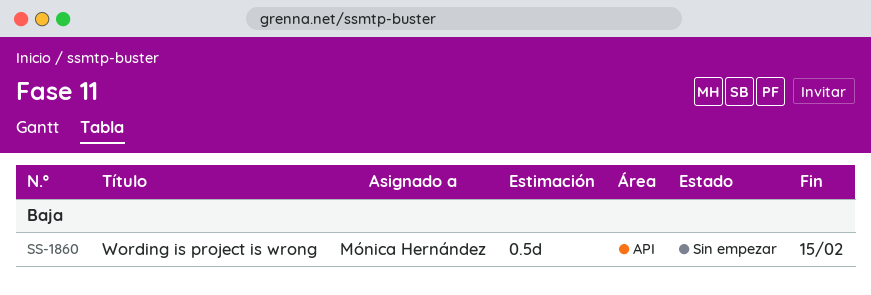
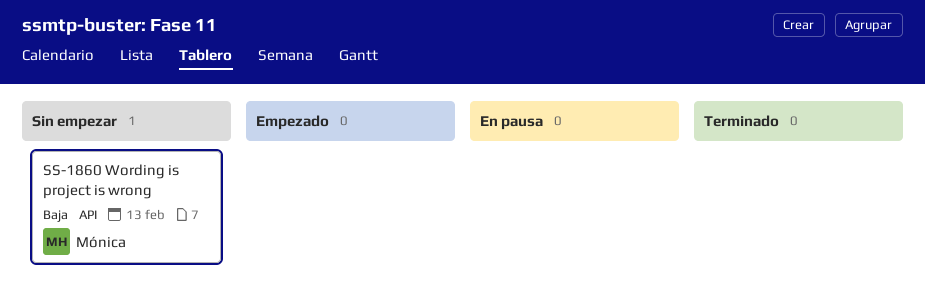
SS-1860, due: Feb 15 -> Feb 13

